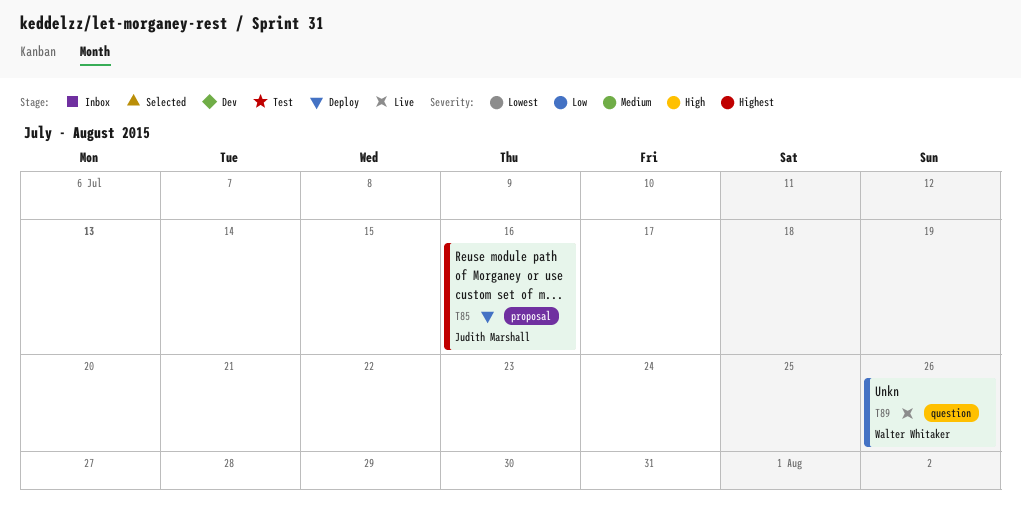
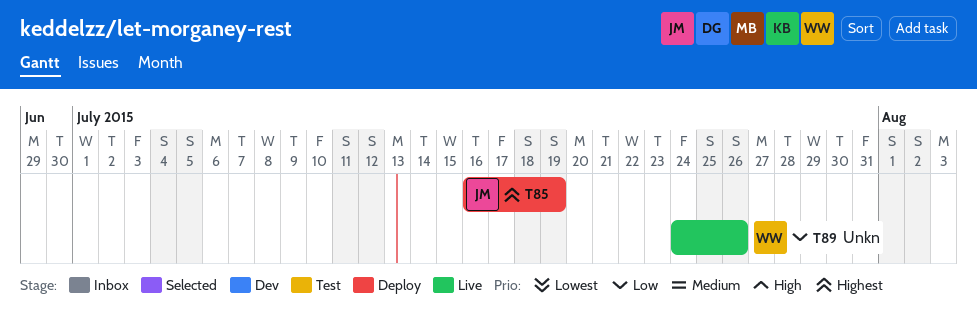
T85, due: Jul 16 -> Jul 19

